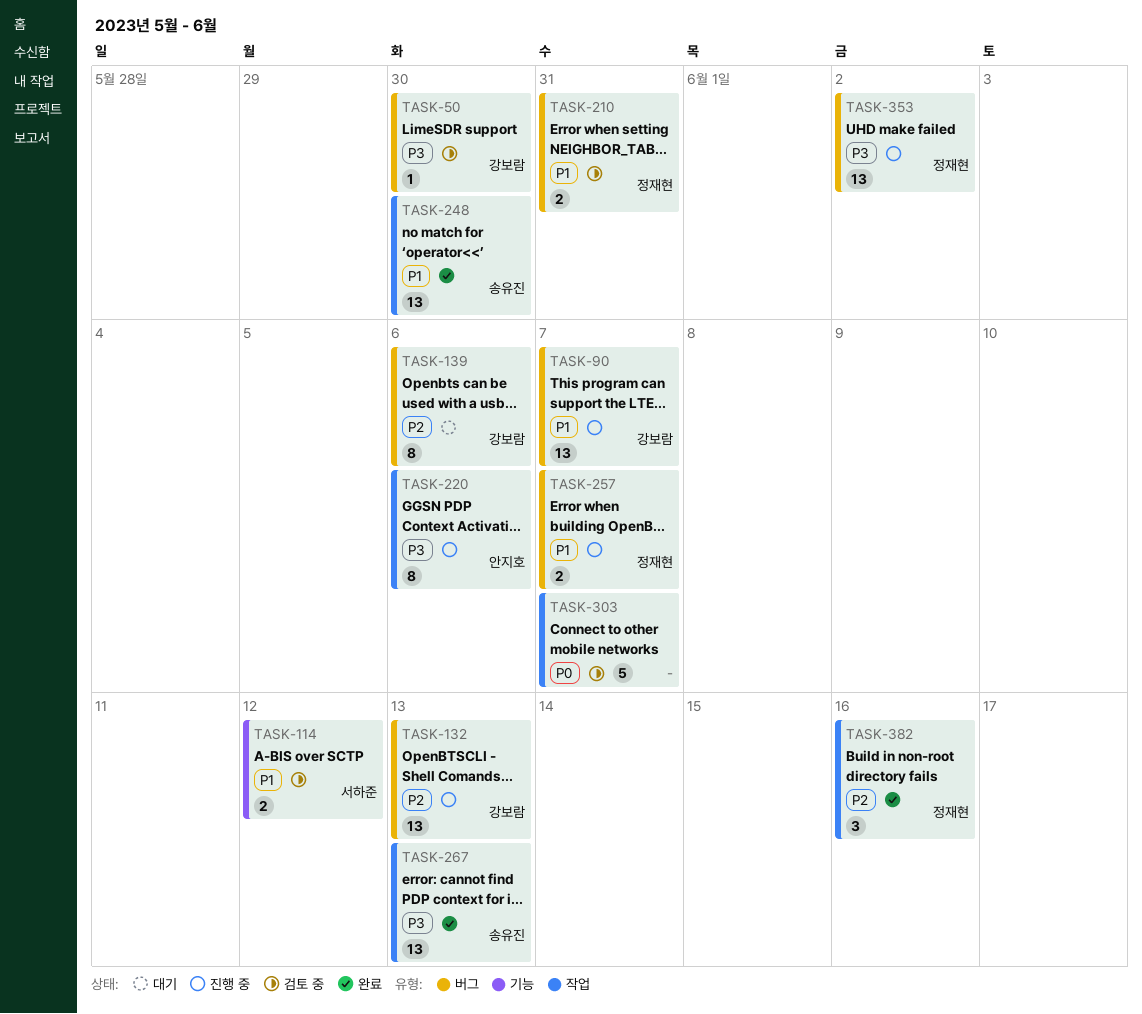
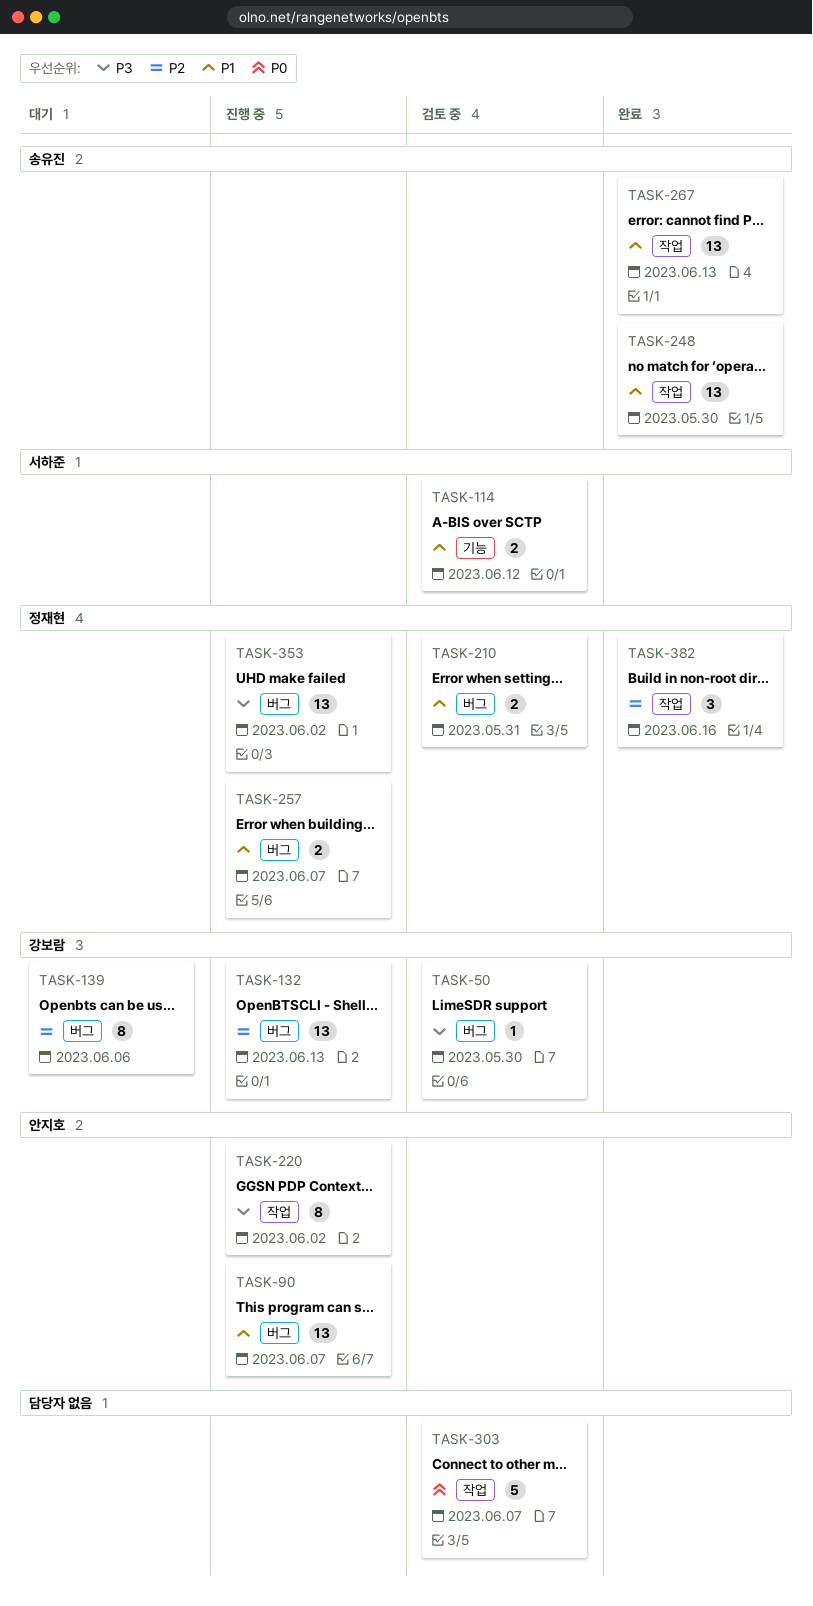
TASK-90, owner: 강보람 -> 안지호
TASK-220, due: Jun 6 -> Jun 2
TASK-267, priority: P3 -> P1

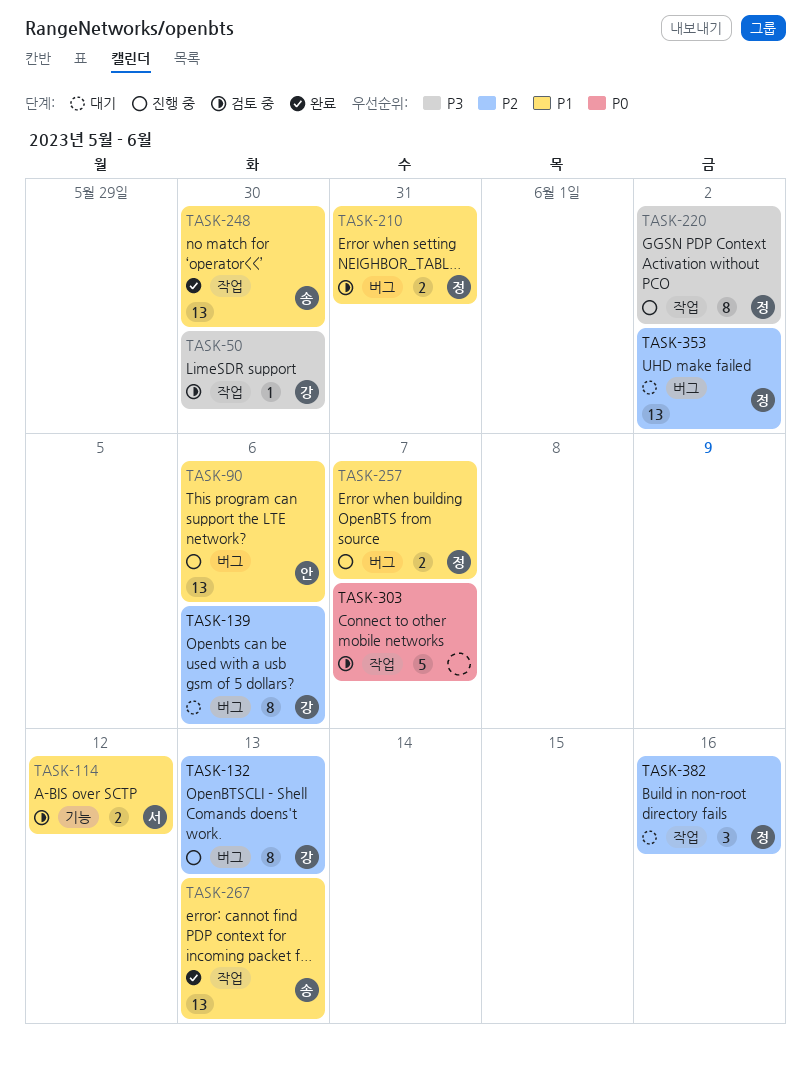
TASK-50, label: 버그 -> 작업
TASK-90, due: Jun 7 -> Jun 6
TASK-132, estimate: 13 -> 8
TASK-220, owner: 안지호 -> 정재현
TASK-353, status: 진행 중 -> 대기
TASK-353, priority: P3 -> P2
TASK-382, status: 완료 -> 대기

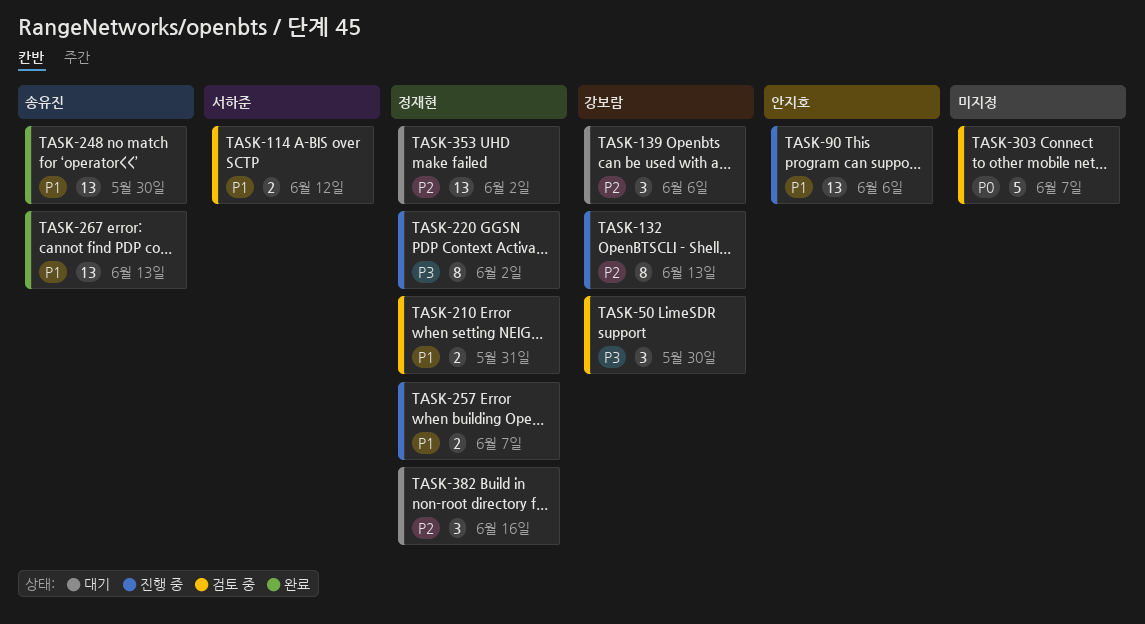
TASK-50, estimate: 1 -> 3
TASK-139, estimate: 8 -> 3

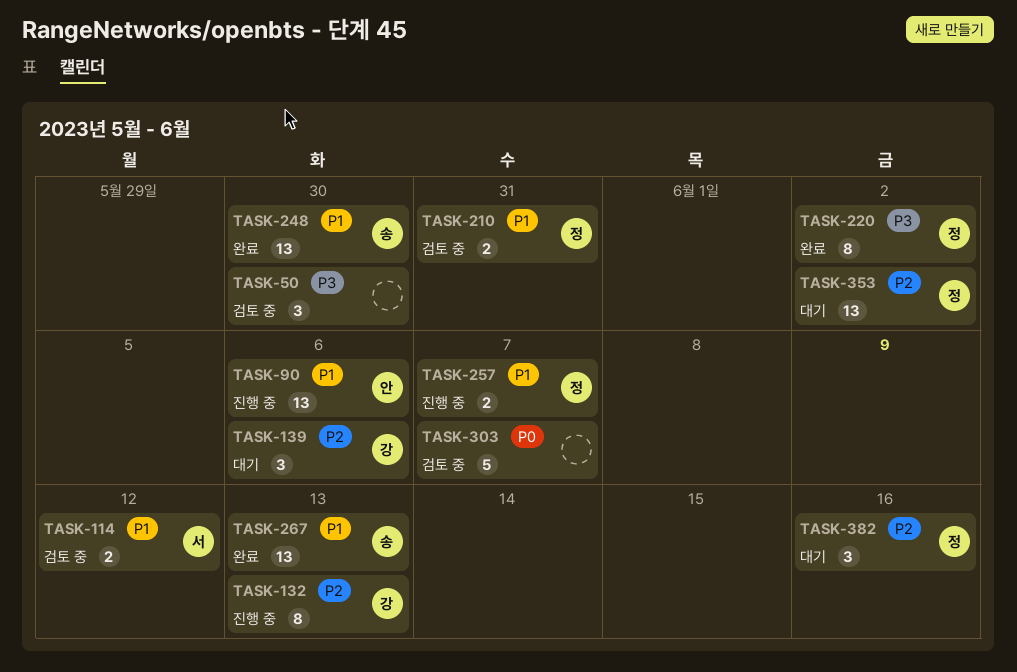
TASK-50, owner: 강보람 -> none
TASK-220, status: 진행 중 -> 완료

